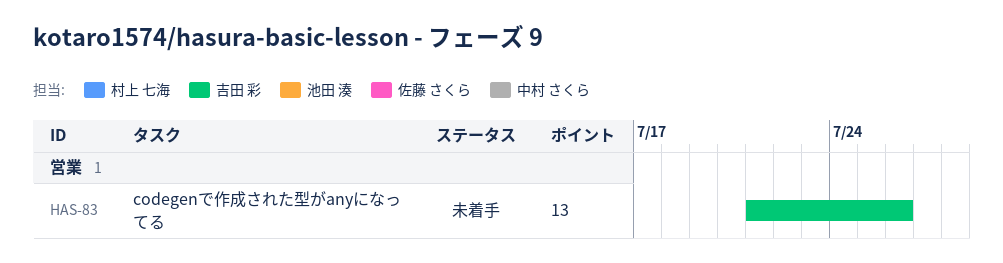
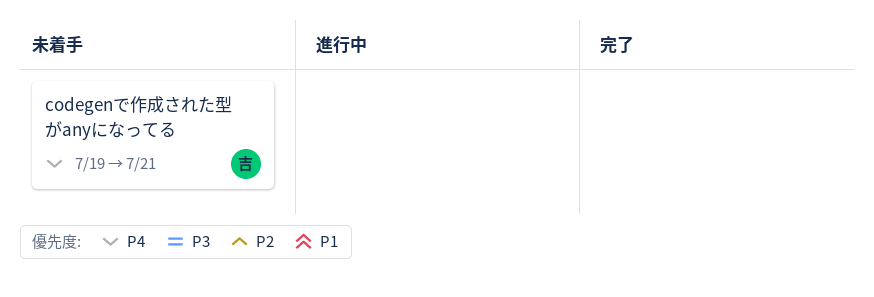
codegenで作成された型がanyになってる, start: Jul 21 -> Jul 19
codegenで作成された型がanyになってる, due: Jul 26 -> Jul 21

